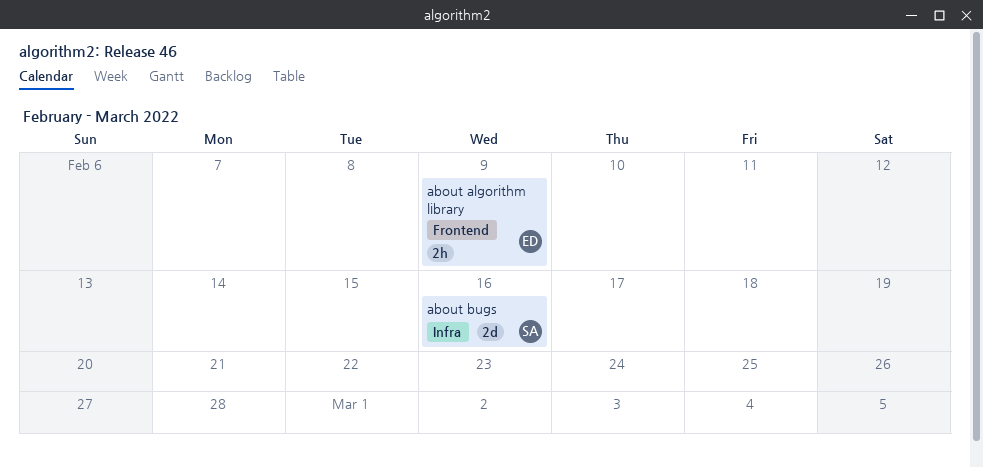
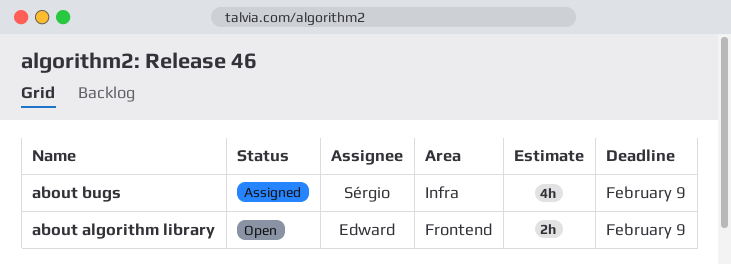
about bugs, estimate: 2d -> 4h
about bugs, due: Feb 16 -> Feb 9

